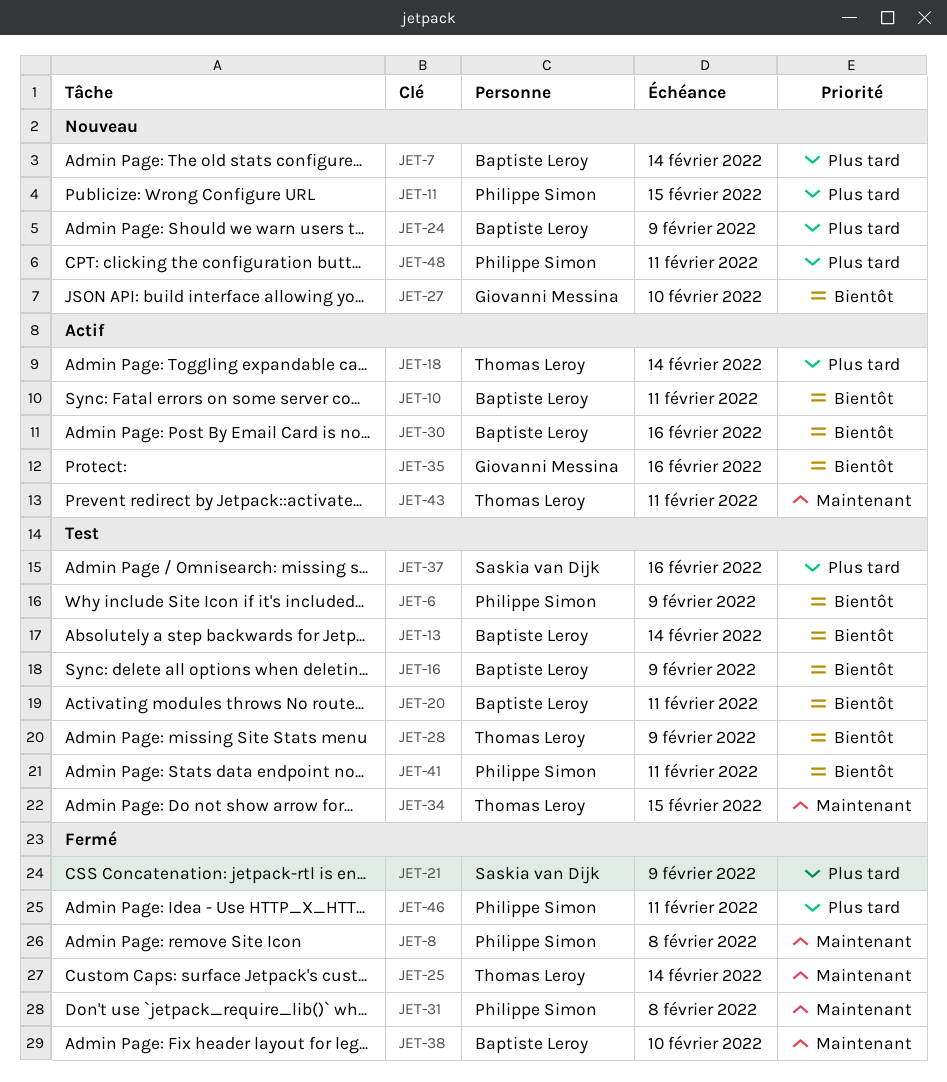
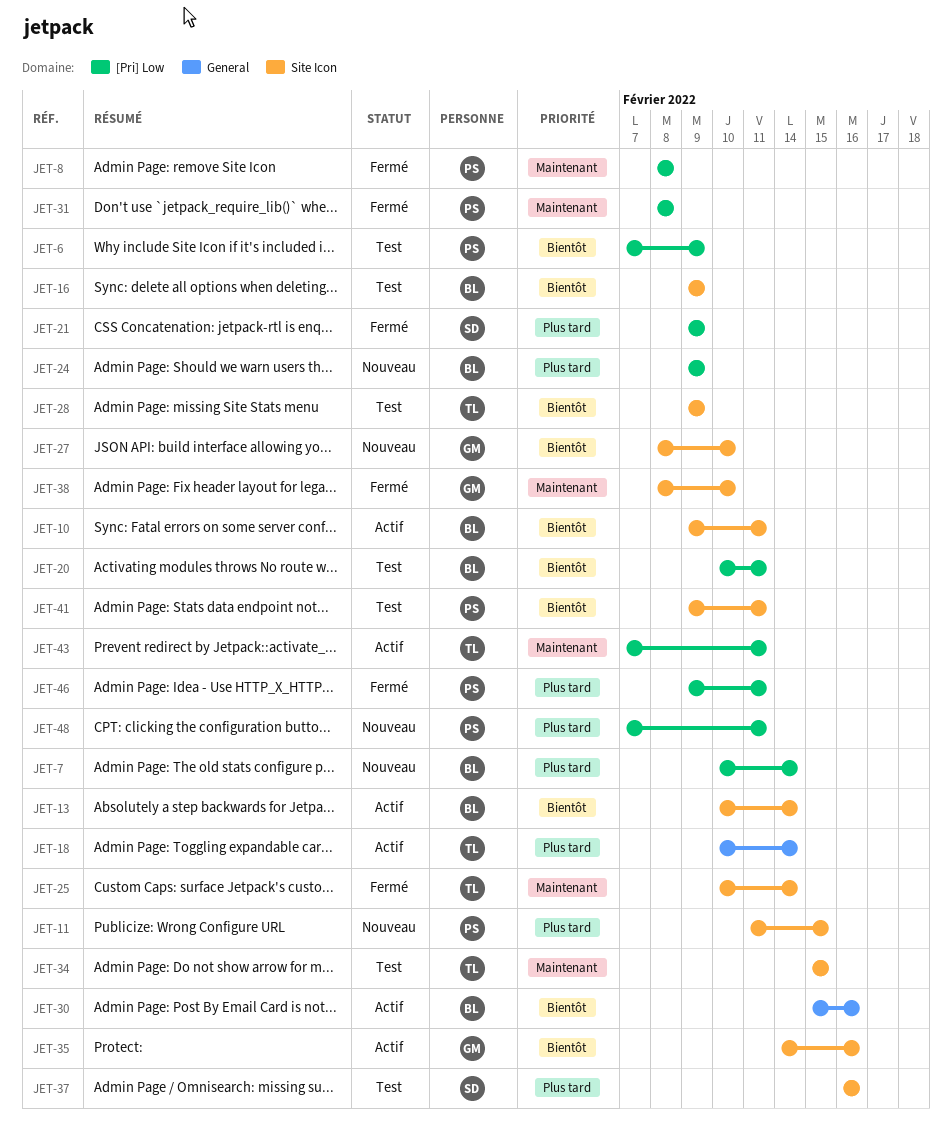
JET-13, status: Test -> Actif
JET-38, owner: Baptiste Leroy -> Giovanni Messina

